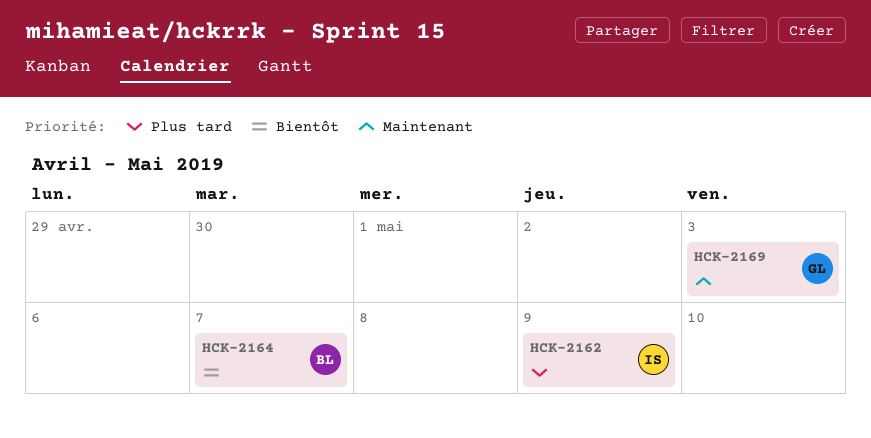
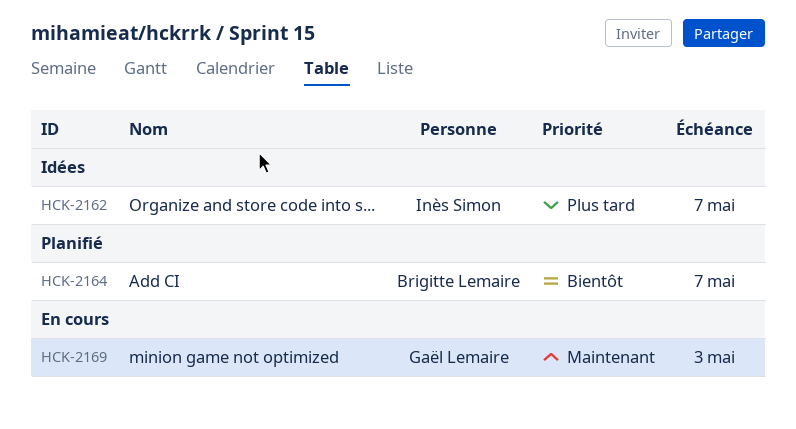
HCK-2162, due: May 9 -> May 7

